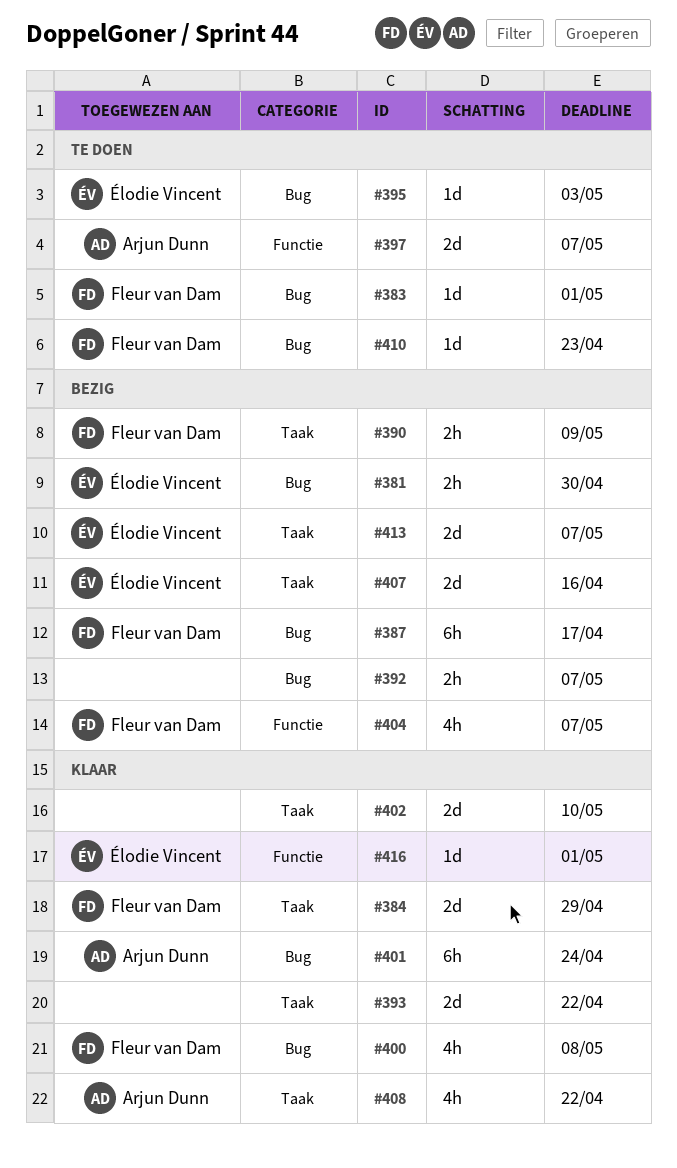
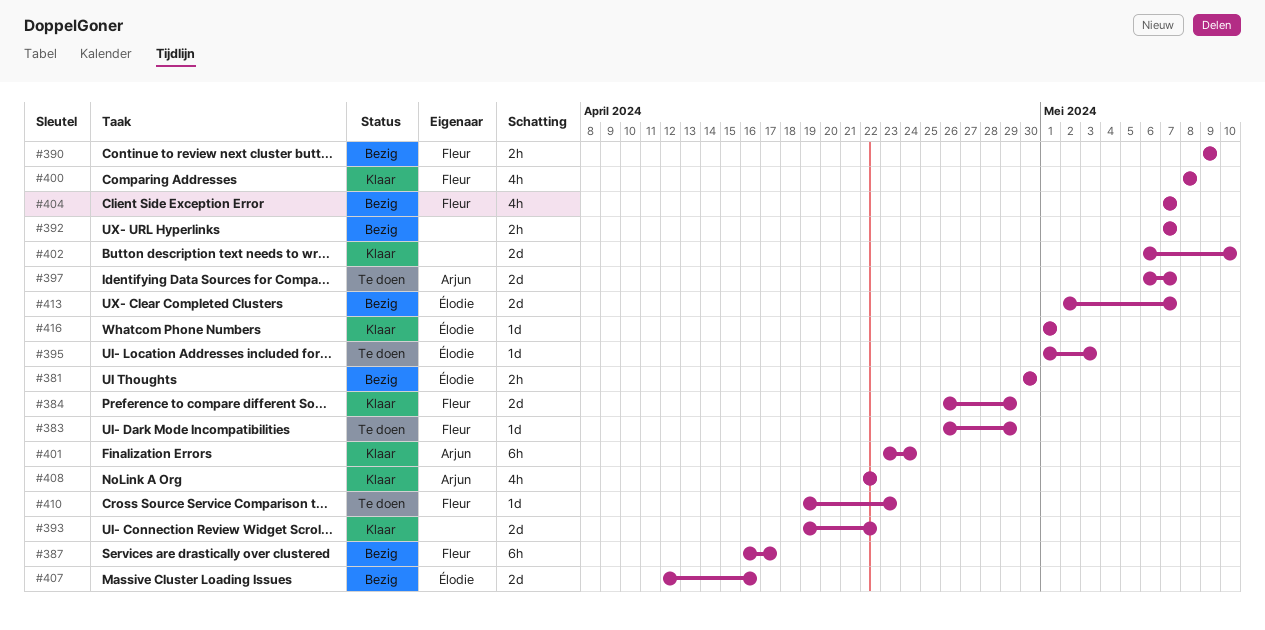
#383, due: May 1 -> Apr 29

